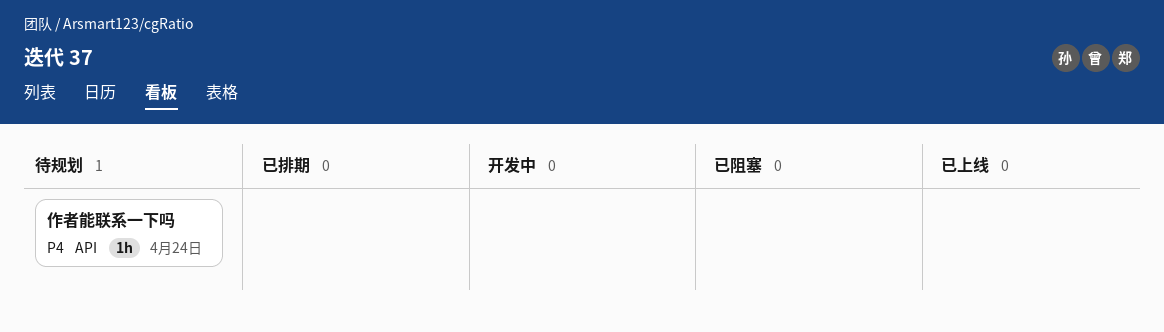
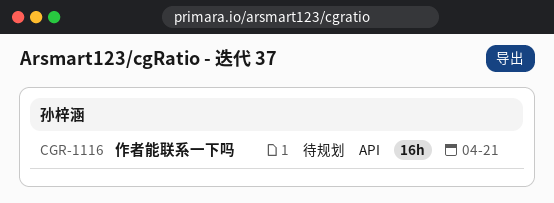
作者能联系一下吗, estimate: 1h -> 16h
作者能联系一下吗, due: Apr 24 -> Apr 21

